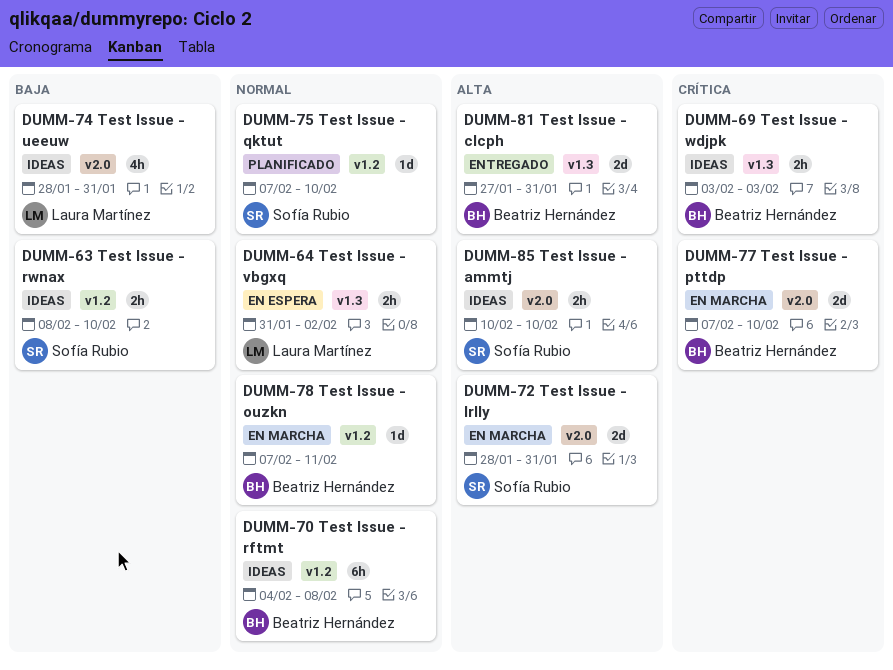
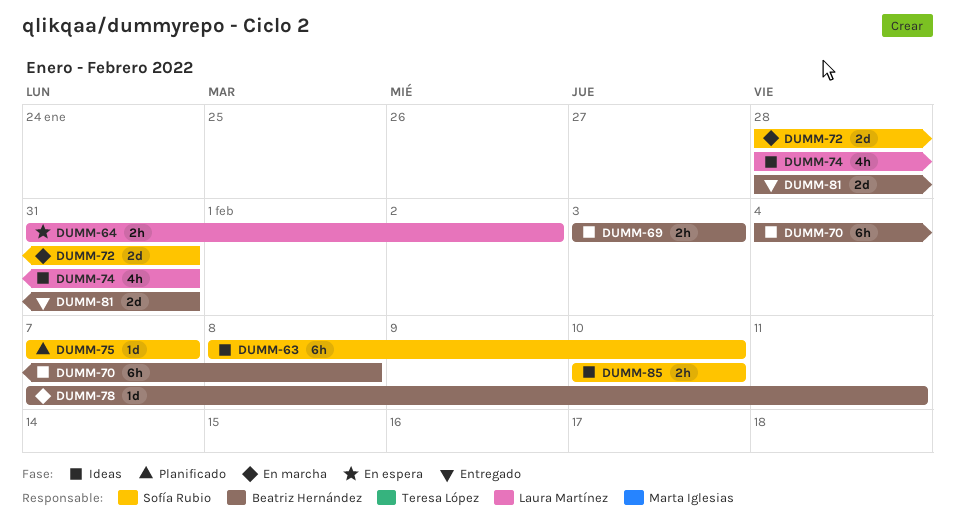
DUMM-63, estimate: 2h -> 6h
DUMM-75, due: Feb 10 -> Feb 7
DUMM-77: present -> none
DUMM-81, start: Jan 27 -> Jan 28

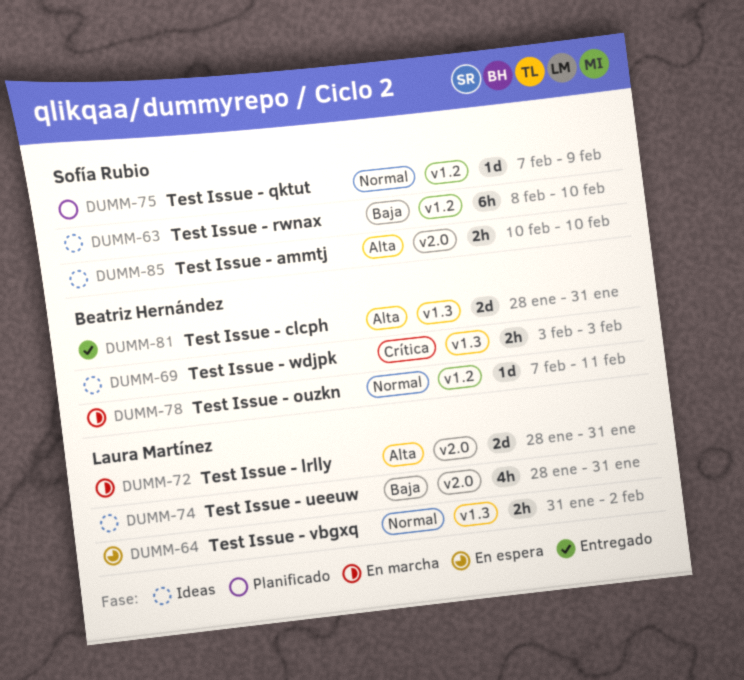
DUMM-70: present -> none
DUMM-72, owner: Sofía Rubio -> Laura Martínez
DUMM-75, due: Feb 7 -> Feb 9

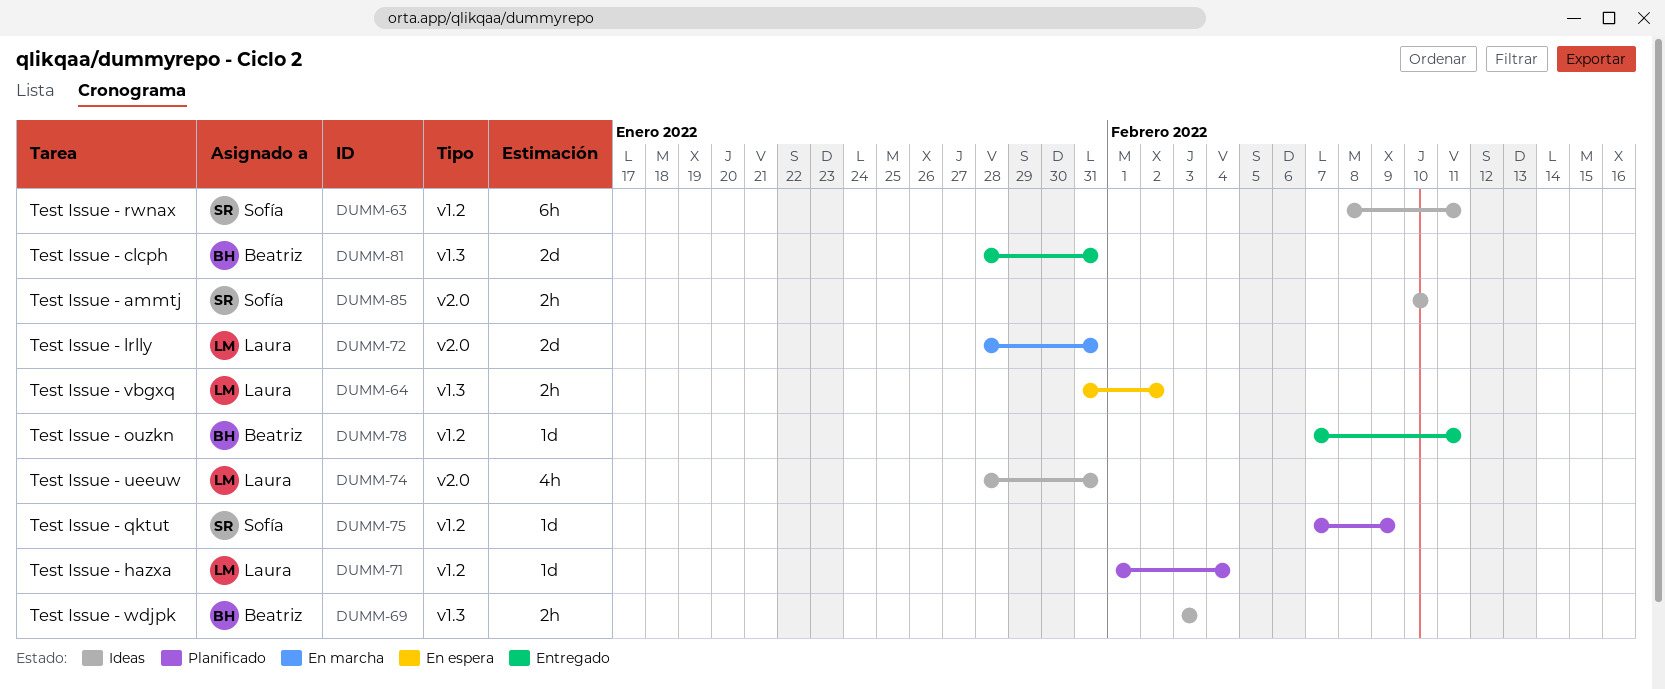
DUMM-63, due: Feb 10 -> Feb 11
DUMM-71: none -> present
DUMM-78, status: En marcha -> Entregado

